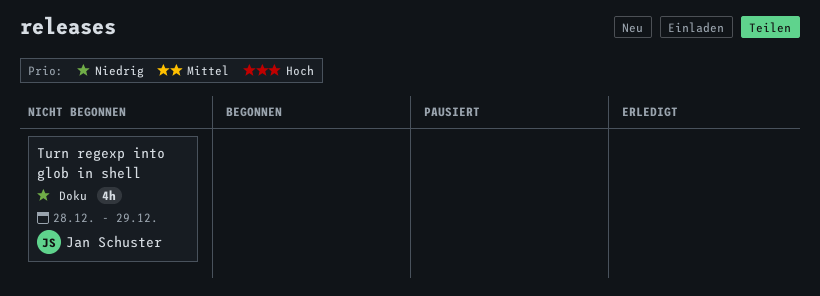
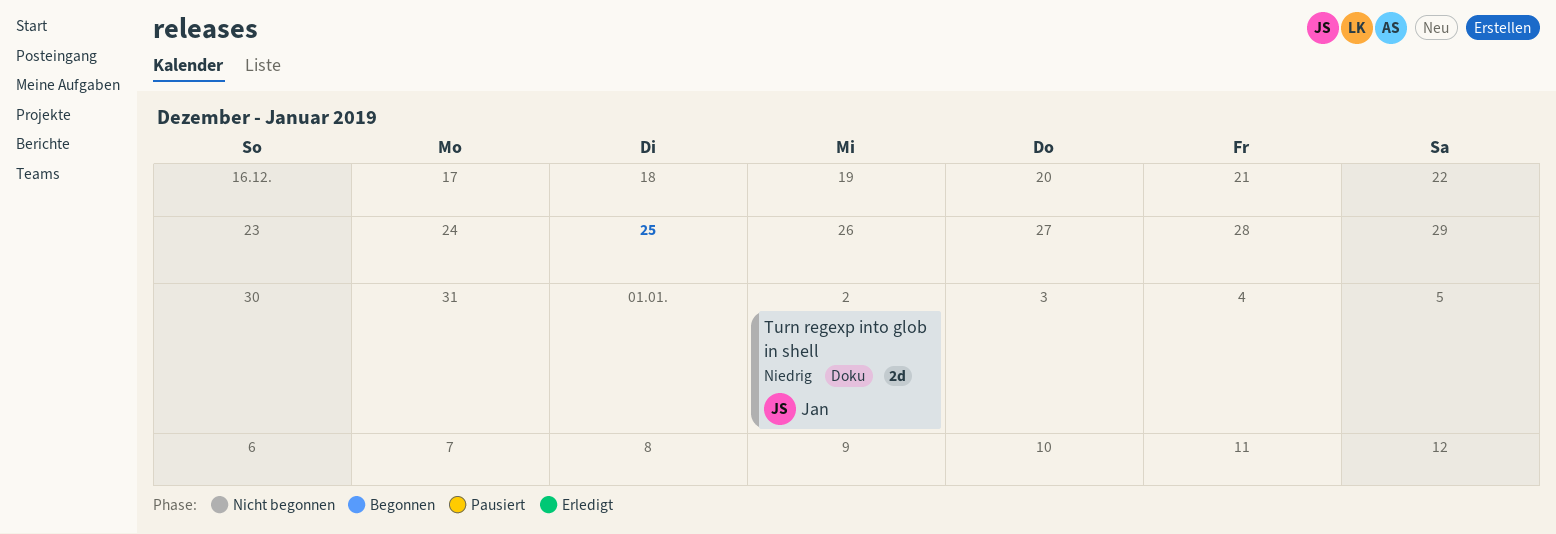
Turn regexp into glob in shell, estimate: 4h -> 2d
Turn regexp into glob in shell, due: Dec 29 -> Jan 2

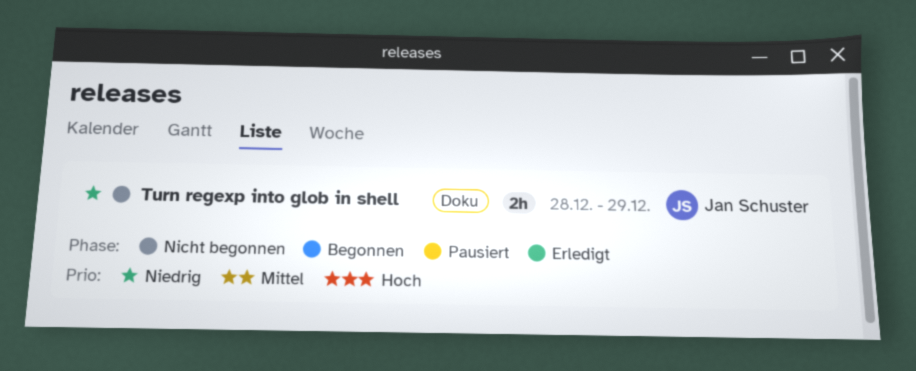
Turn regexp into glob in shell, estimate: 2d -> 2h
Turn regexp into glob in shell, due: Jan 2 -> Dec 29

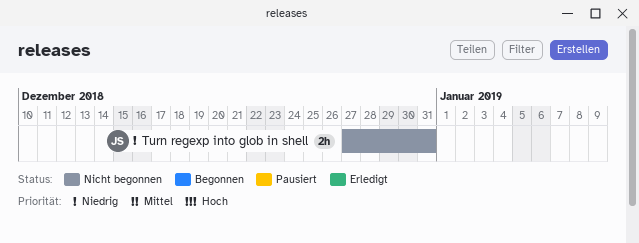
Turn regexp into glob in shell, start: Dec 28 -> Dec 27
Turn regexp into glob in shell, due: Dec 29 -> Dec 31

